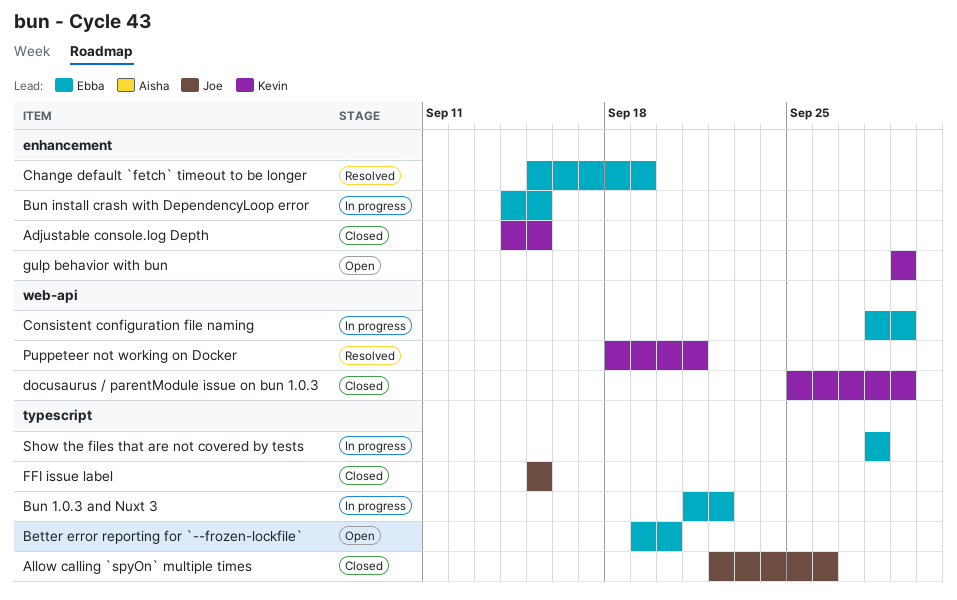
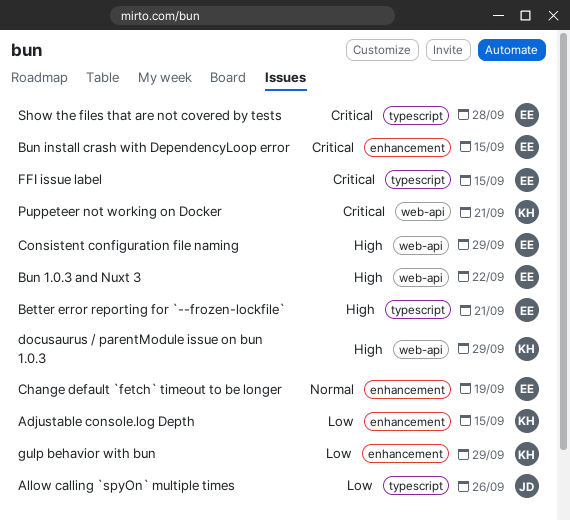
Better error reporting for `--frozen-lockfile`, due: Sep 20 -> Sep 21
Bun 1.0.3 and Nuxt 3, label: typescript -> web-api
FFI issue label, owner: Joe -> Ebba

